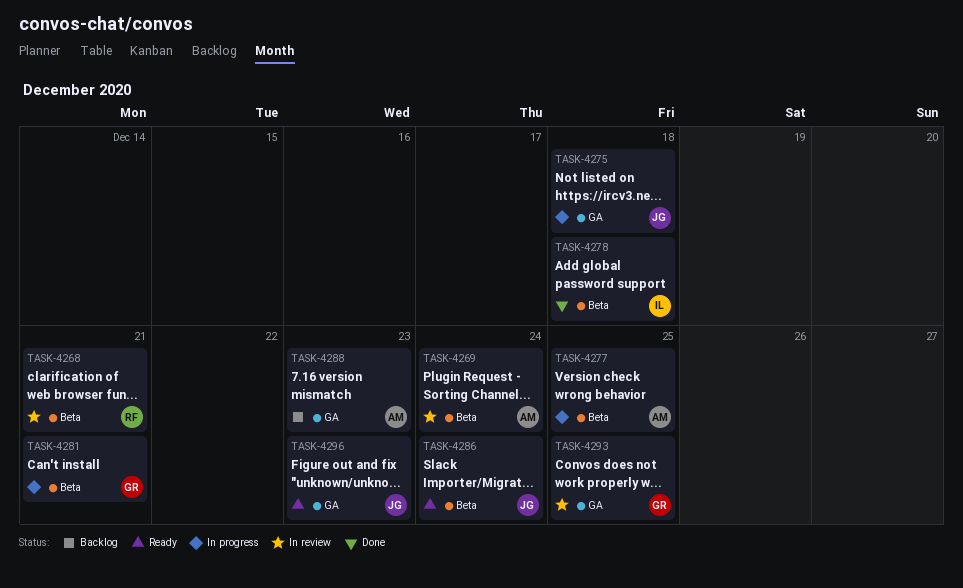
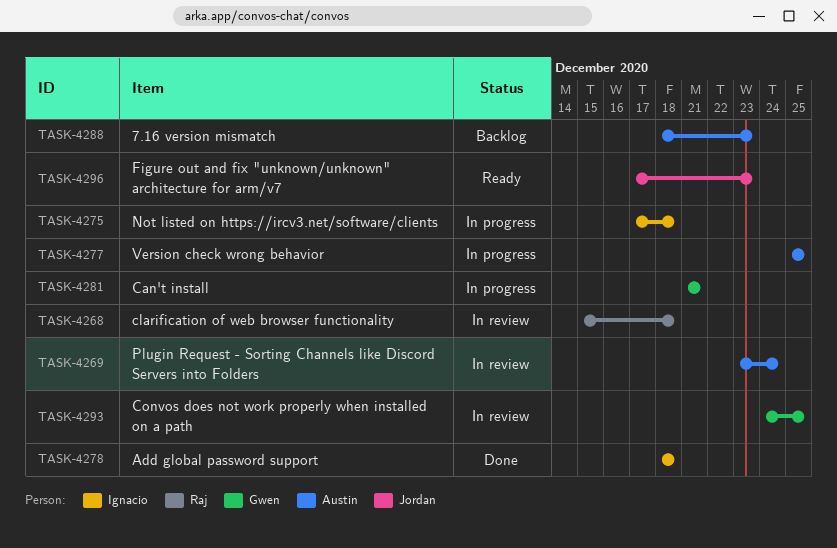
TASK-4268, due: Dec 21 -> Dec 18
TASK-4275, owner: Jordan -> Ignacio
TASK-4286: present -> none

